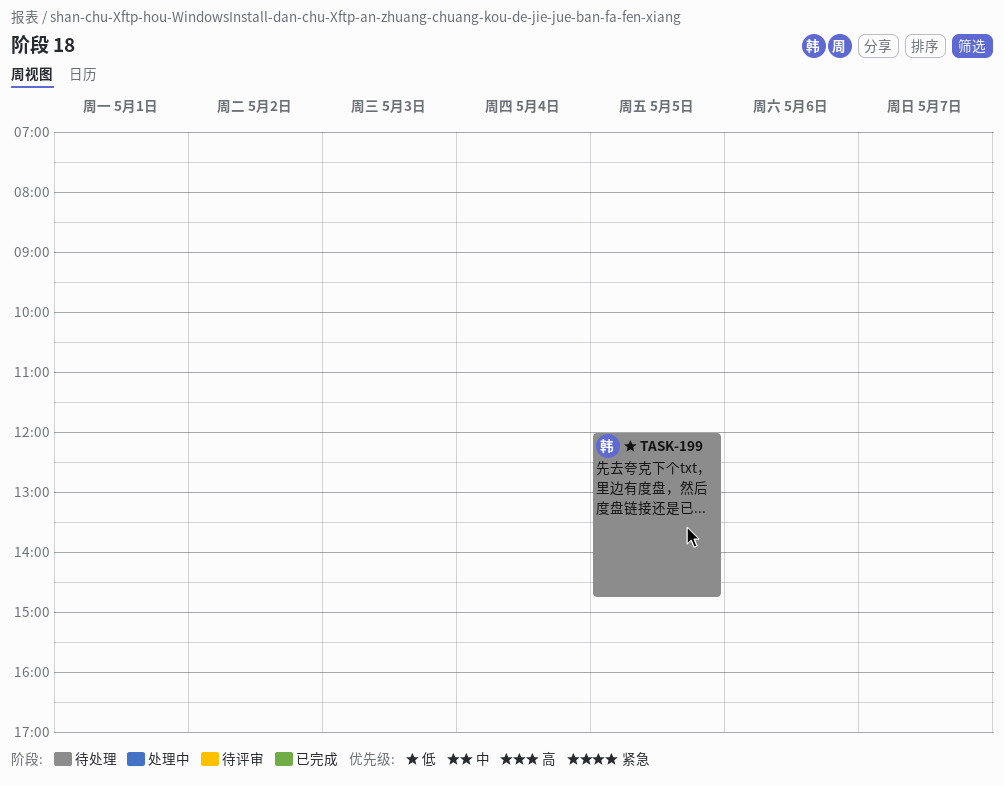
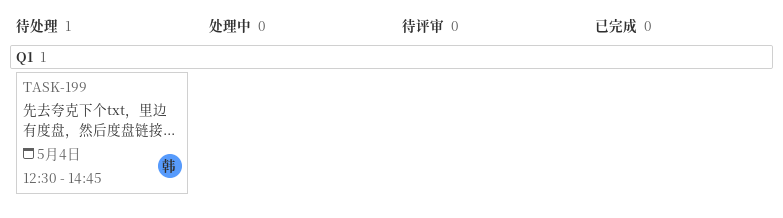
TASK-199, day: May 5 -> May 4
TASK-199, begins: 12:00 -> 12:30

